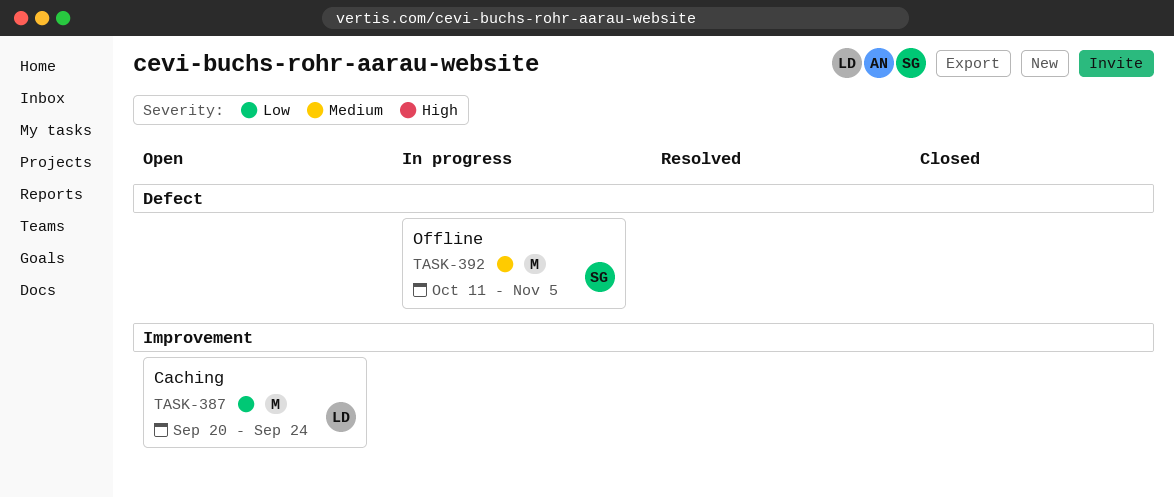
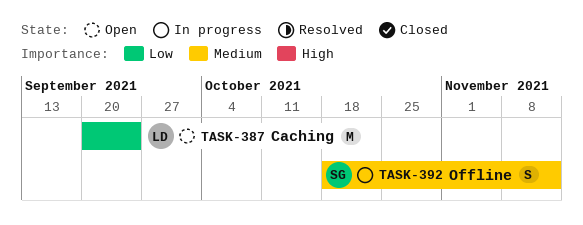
TASK-392, estimate: M -> S
TASK-392, start: Oct 11 -> Oct 18
TASK-392, due: Nov 5 -> Nov 12

